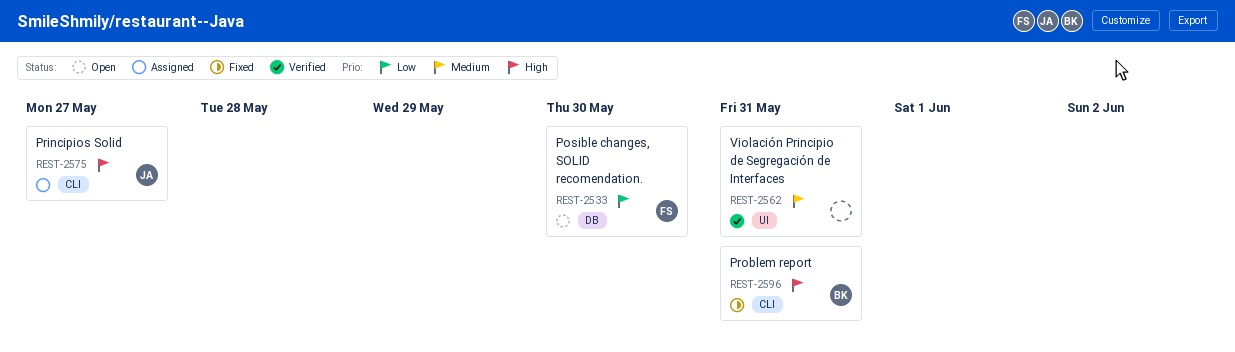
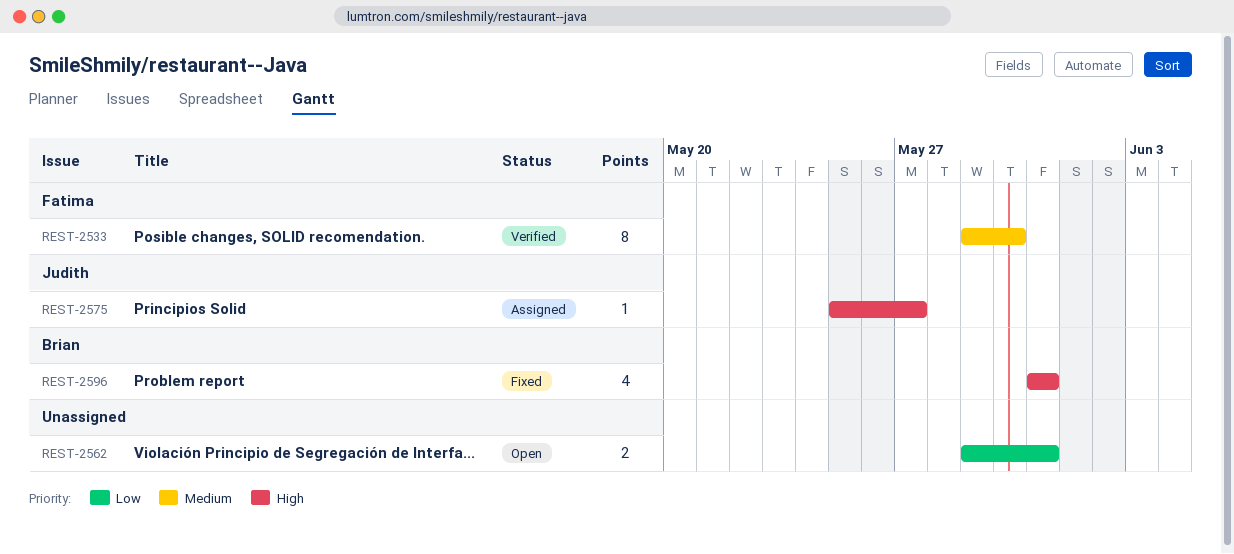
REST-2533, status: Open -> Verified
REST-2533, priority: Low -> Medium
REST-2562, status: Verified -> Open
REST-2562, priority: Medium -> Low

